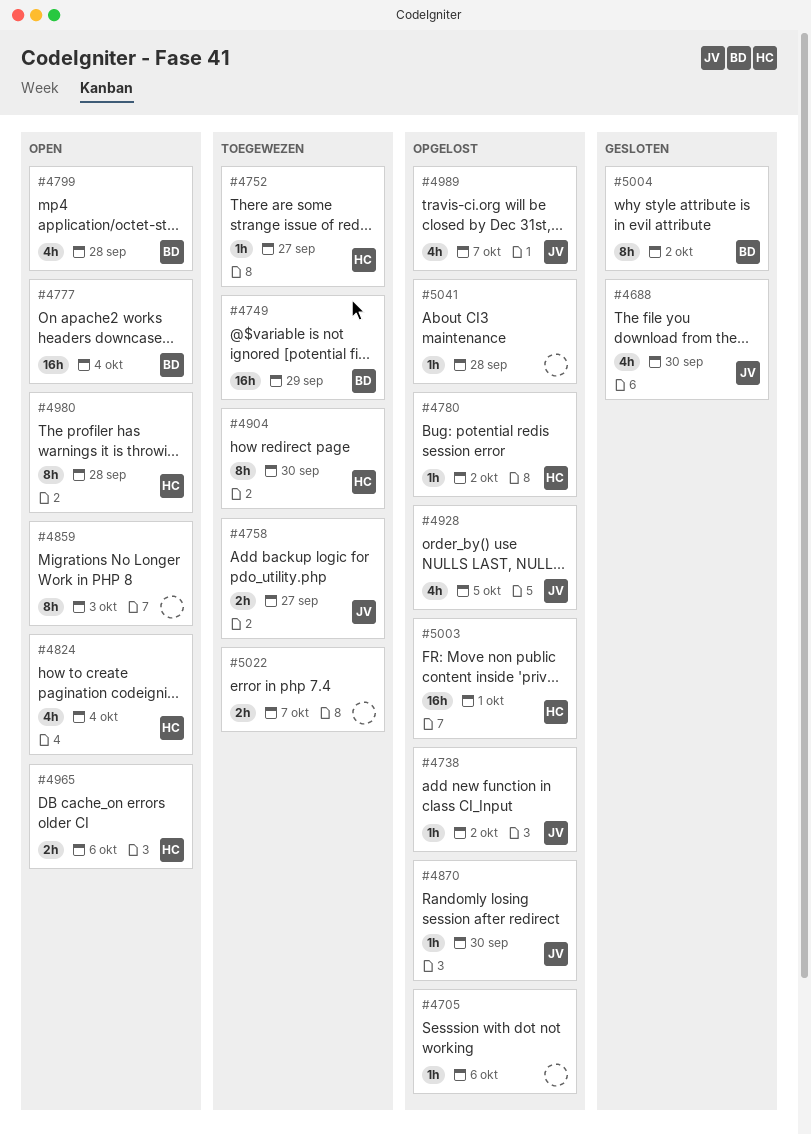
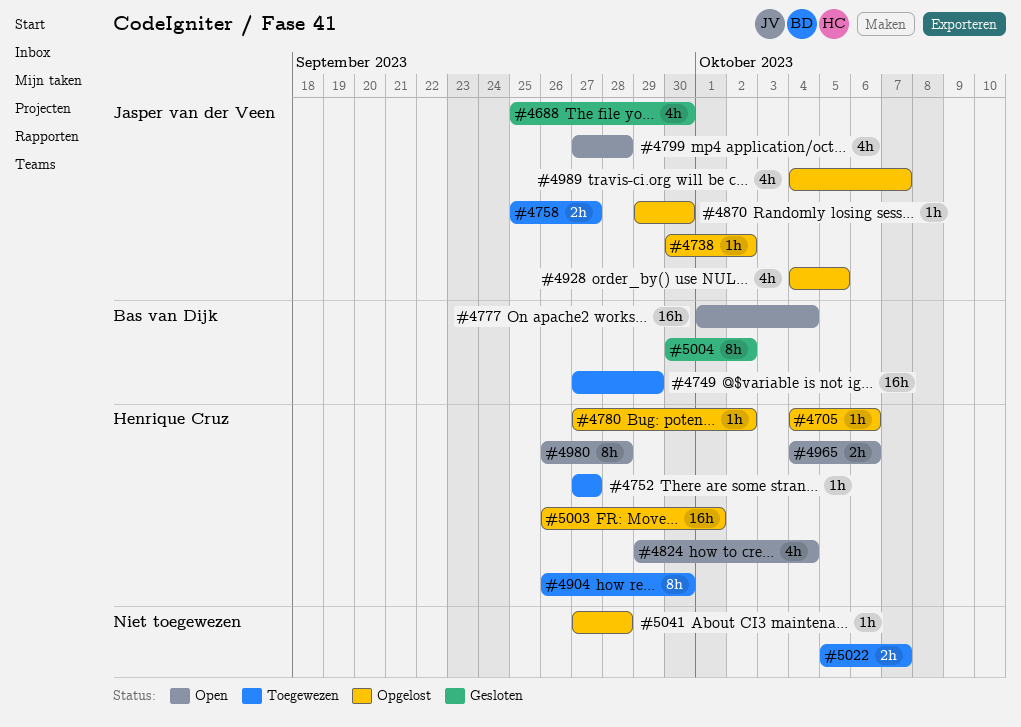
#4705, owner: none -> Henrique Cruz
#4799, owner: Bas van Dijk -> Jasper van der Veen
#4859: present -> none

